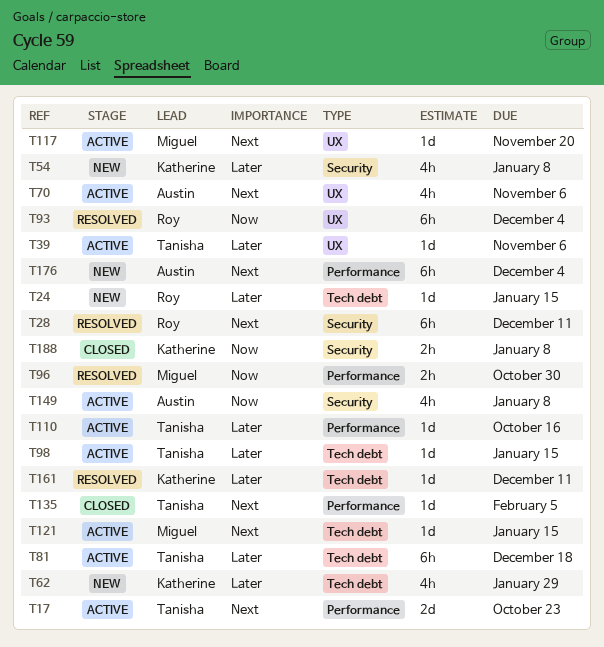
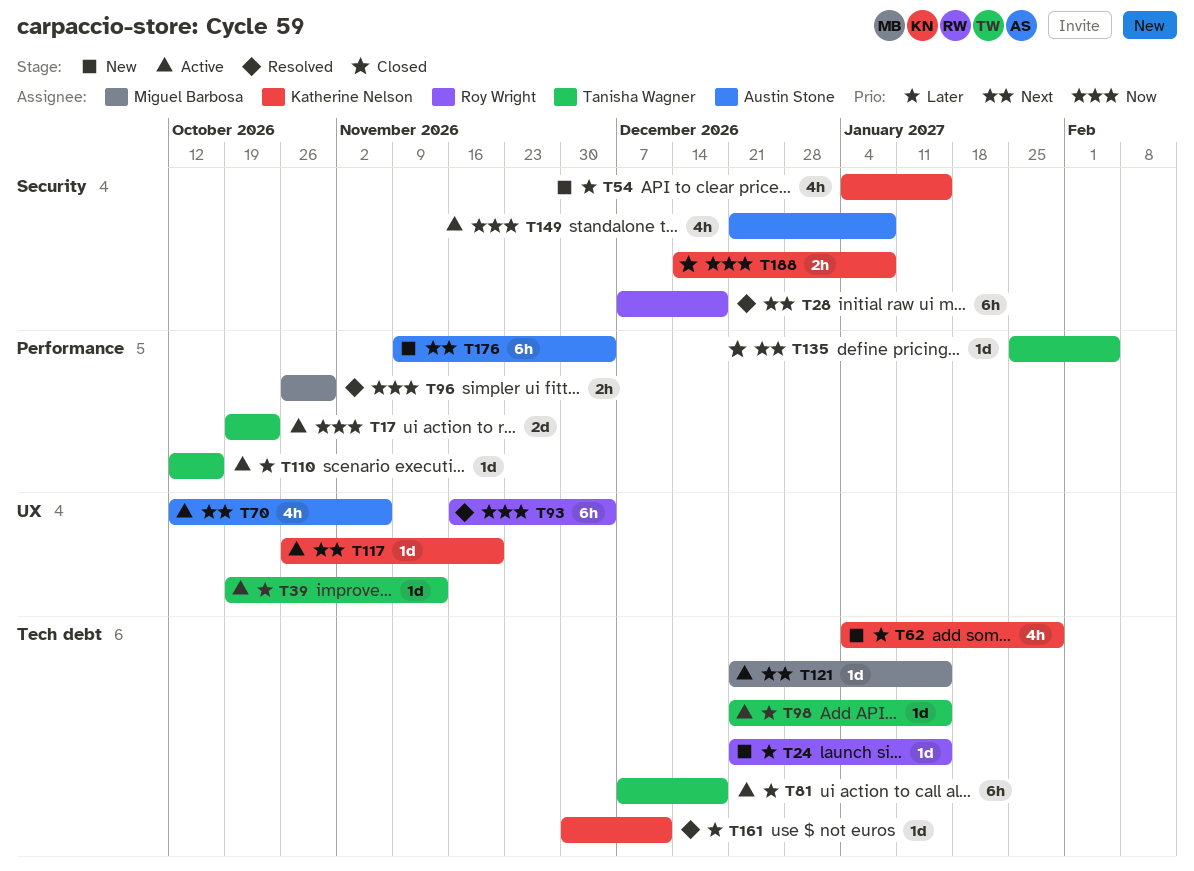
T17, priority: Next -> Now
T28, due: Dec 11 -> Dec 18
T39, due: Nov 6 -> Nov 13
T54, due: Jan 8 -> Jan 15
T117, owner: Miguel Barbosa -> Katherine Nelson

